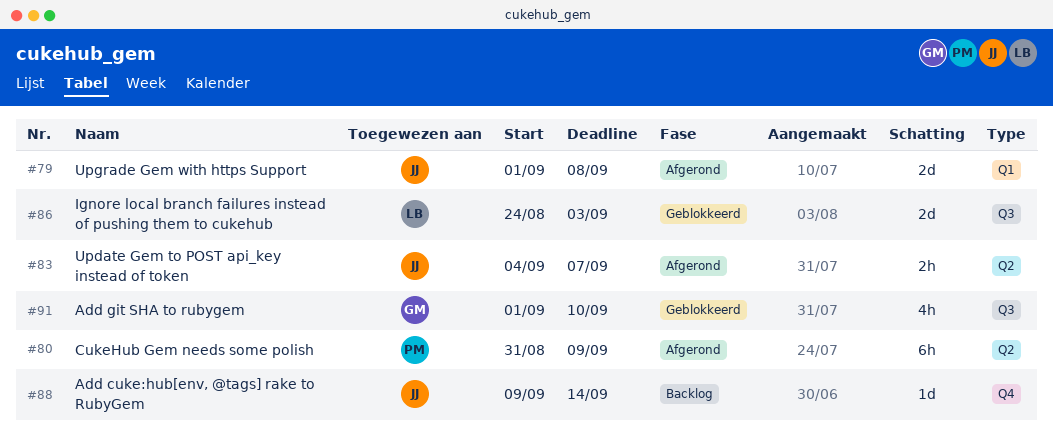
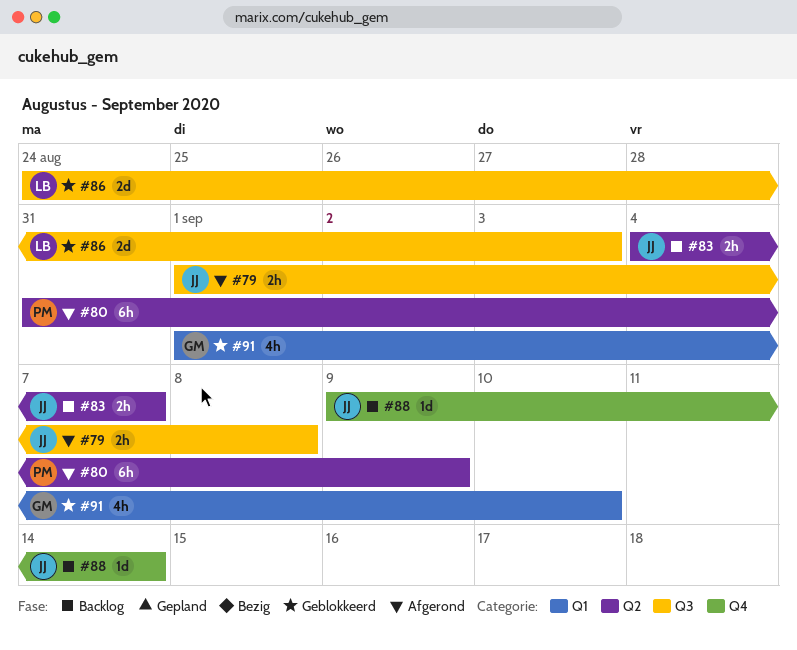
#79, label: Q1 -> Q3
#79, estimate: 2d -> 2h
#83, status: Afgerond -> Backlog
#91, label: Q3 -> Q1

